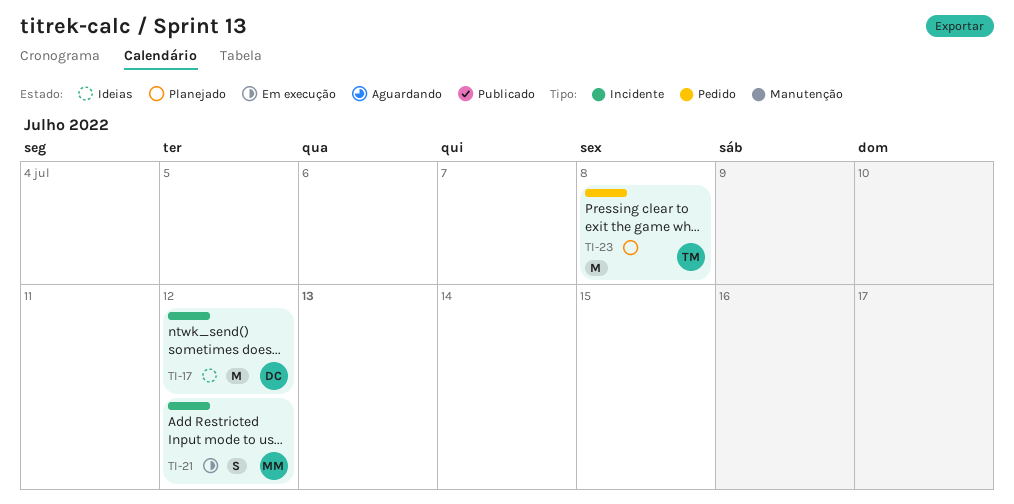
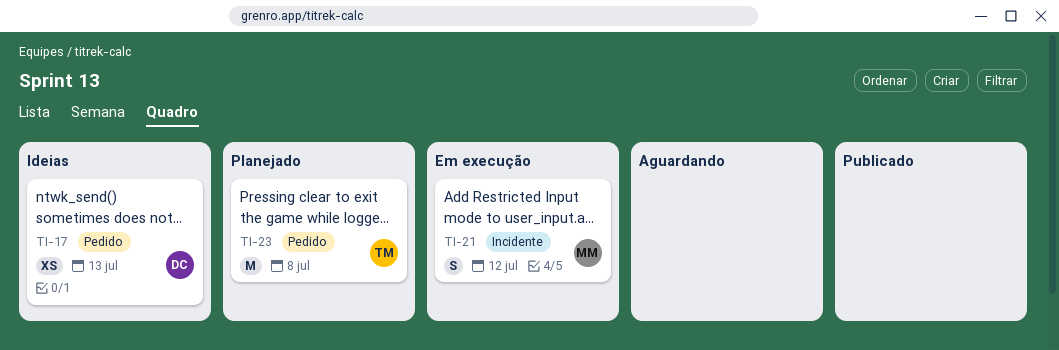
TI-17, label: Incidente -> Pedido
TI-17, estimate: M -> XS
TI-17, due: Jul 12 -> Jul 13

